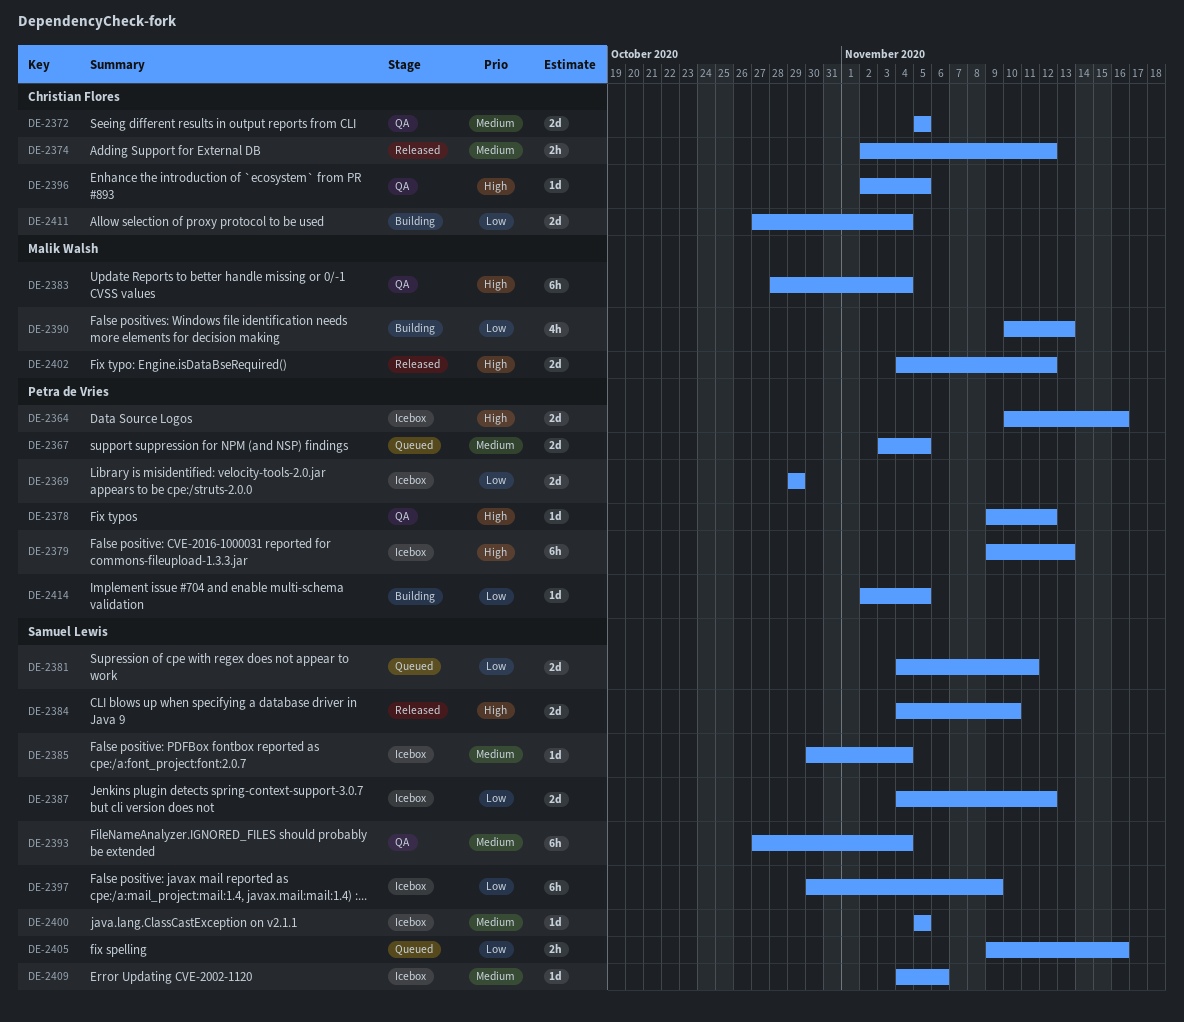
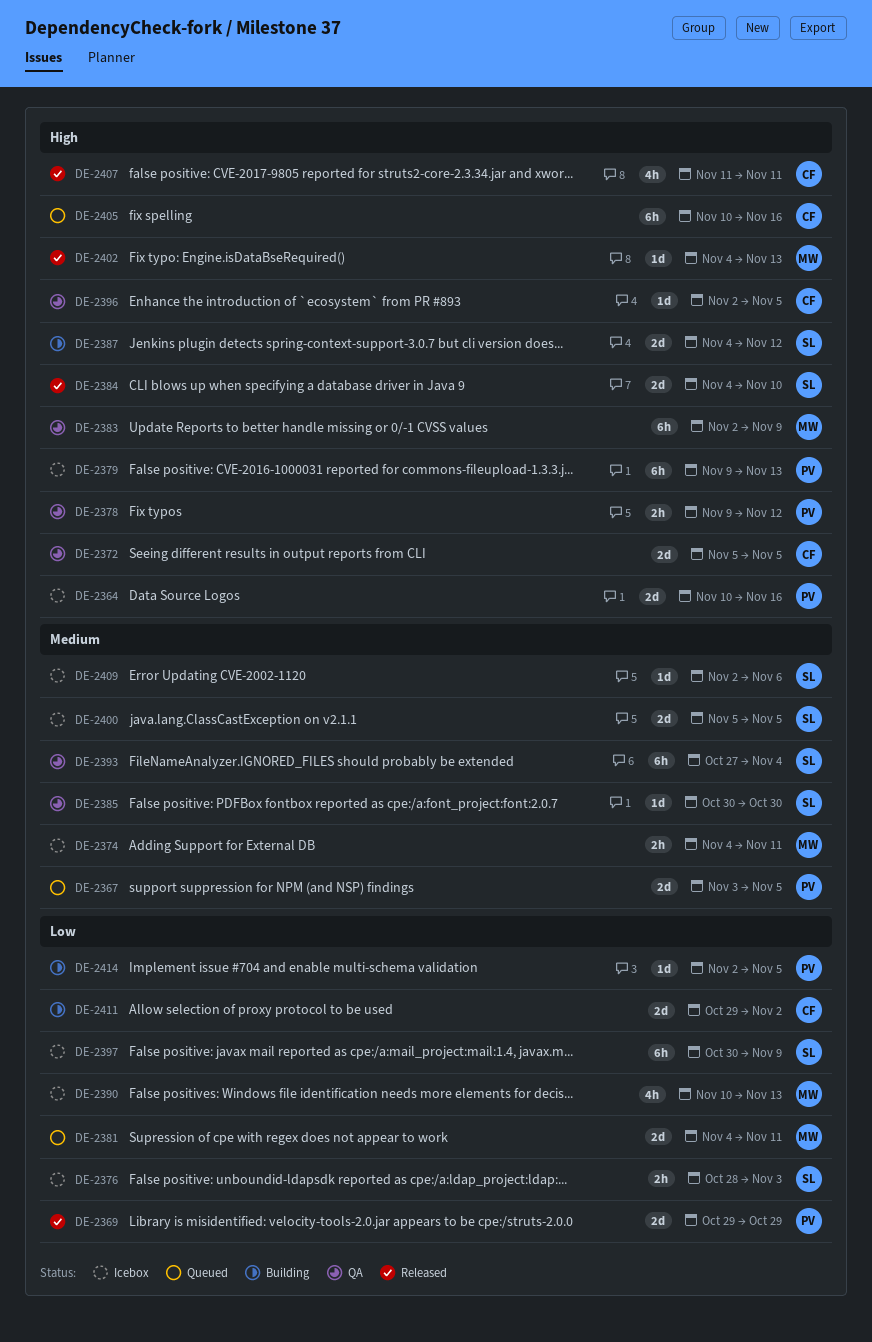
DE-2369, status: Icebox -> Released
DE-2372, priority: Medium -> High
DE-2374, status: Released -> Icebox
DE-2374, owner: Christian Flores -> Malik Walsh
DE-2374, start: Nov 2 -> Nov 4
DE-2374, due: Nov 12 -> Nov 11
DE-2376: none -> present
DE-2378, estimate: 1d -> 2h
DE-2381, owner: Samuel Lewis -> Malik Walsh
DE-2383, start: Oct 28 -> Nov 2
DE-2383, due: Nov 4 -> Nov 9
DE-2385, status: Icebox -> QA
DE-2385, due: Nov 4 -> Oct 30
DE-2387, status: Icebox -> Building
DE-2387, priority: Low -> High
DE-2390, status: Building -> Icebox
DE-2400, estimate: 1d -> 2d
DE-2402, estimate: 2d -> 1d
DE-2402, due: Nov 12 -> Nov 13
DE-2405, owner: Samuel Lewis -> Christian Flores
DE-2405, priority: Low -> High
DE-2405, estimate: 2h -> 6h
DE-2405, start: Nov 9 -> Nov 10
DE-2407: none -> present
DE-2409, start: Nov 4 -> Nov 2
DE-2411, start: Oct 27 -> Oct 29
DE-2411, due: Nov 4 -> Nov 2

